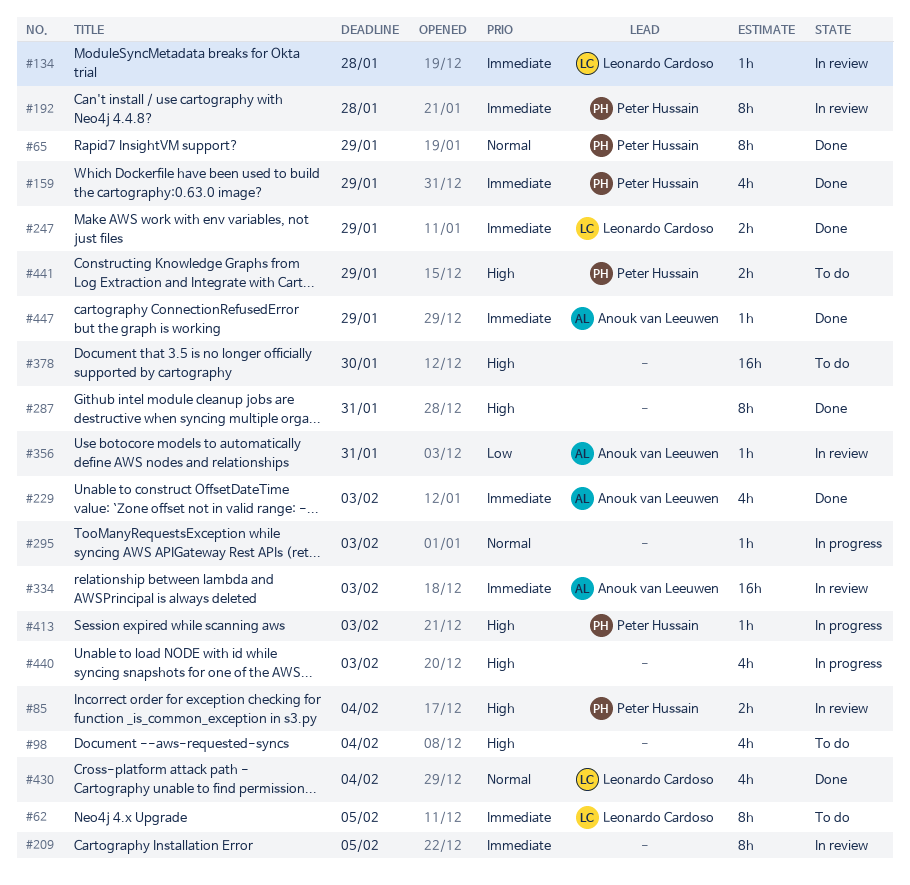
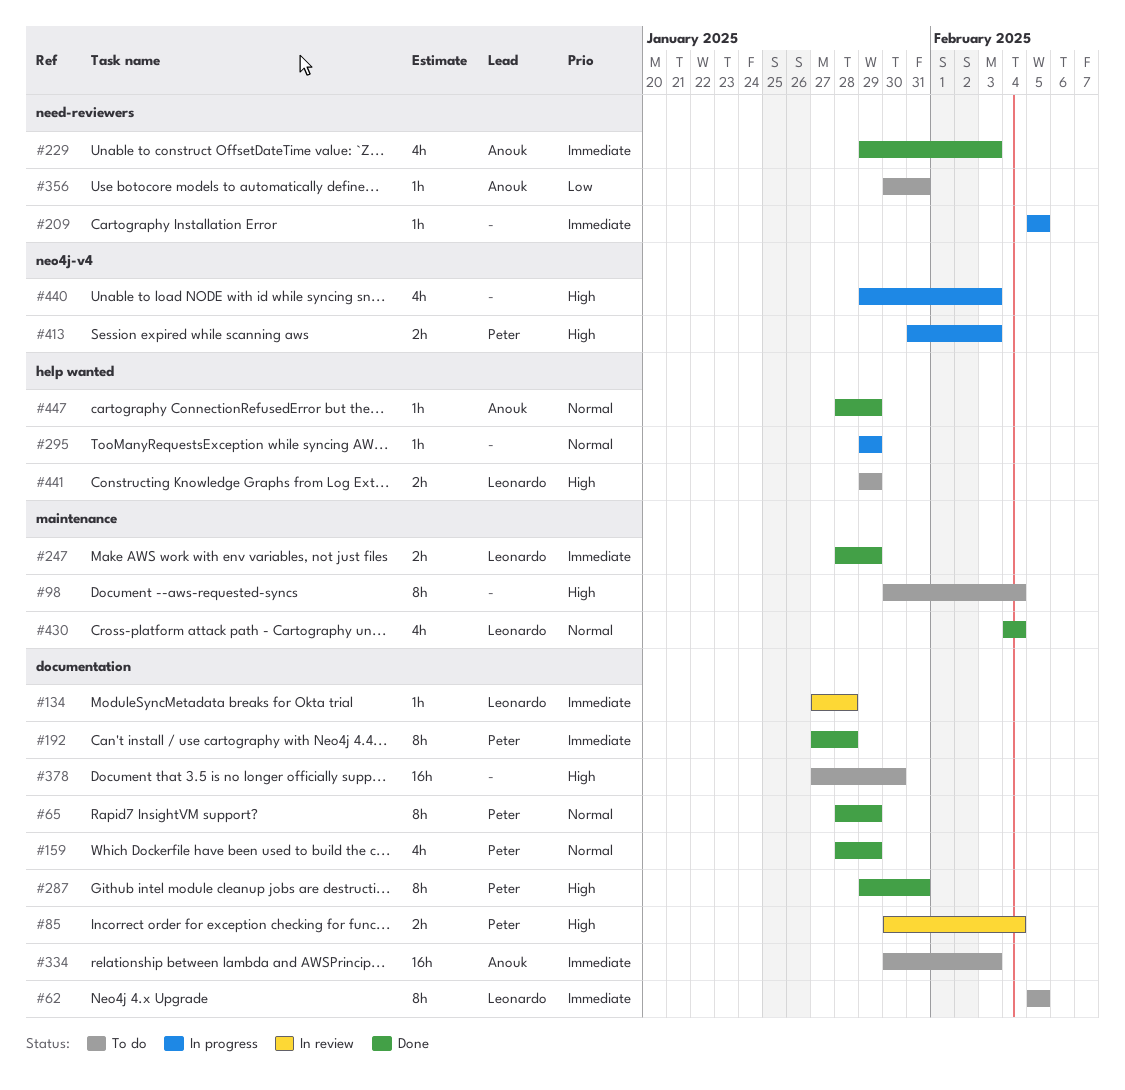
#98, estimate: 4h -> 8h
#159, priority: Immediate -> Normal
#192, status: In review -> Done
#209, status: In review -> In progress
#209, estimate: 8h -> 1h
#287, owner: none -> Peter Hussain
#295, due: Feb 3 -> Jan 29
#334, status: In review -> To do
#356, status: In review -> To do
#413, estimate: 1h -> 2h
#441, owner: Peter Hussain -> Leonardo Cardoso
#447, priority: Immediate -> Normal

